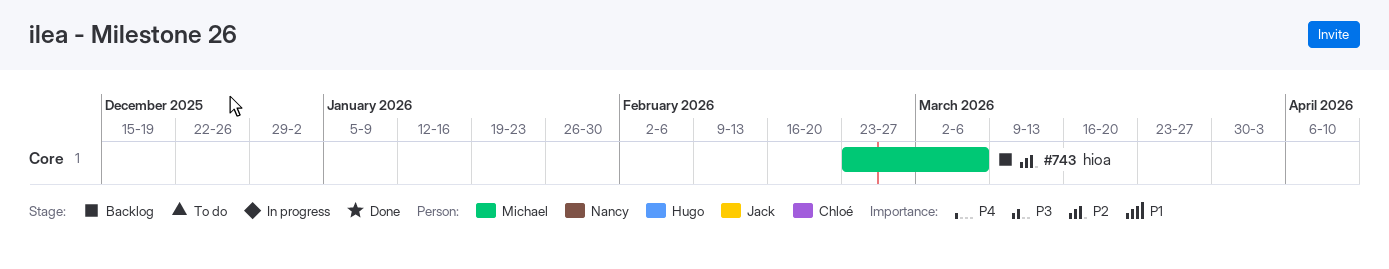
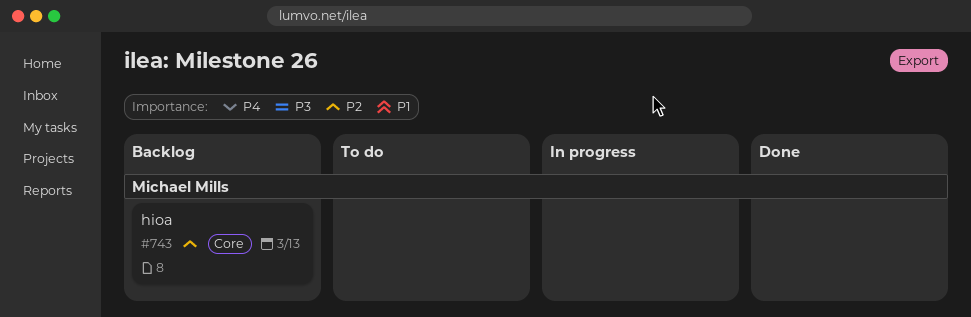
#743, due: Mar 6 -> Mar 13

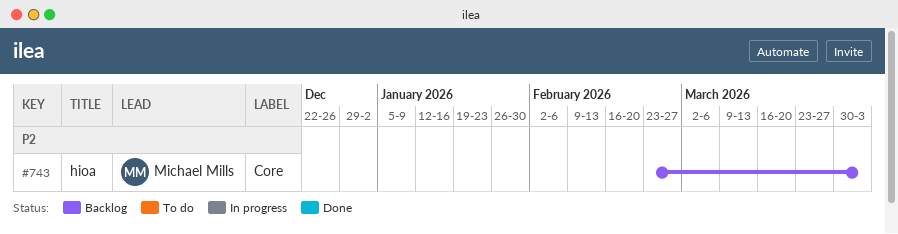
#743, due: Mar 13 -> Apr 3

